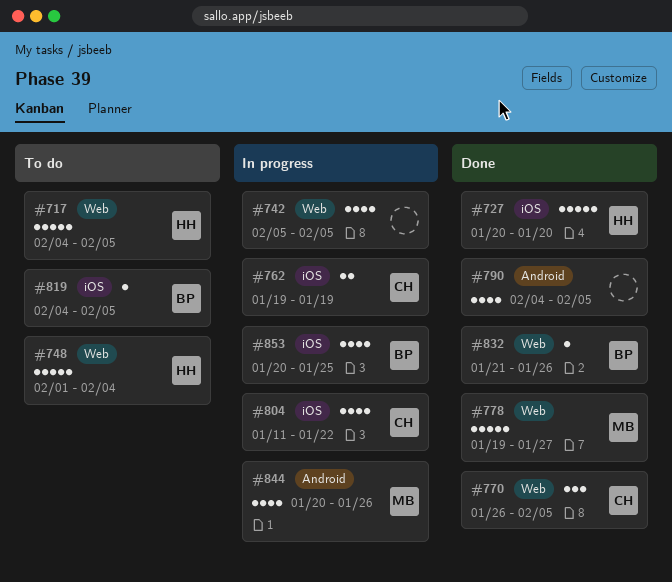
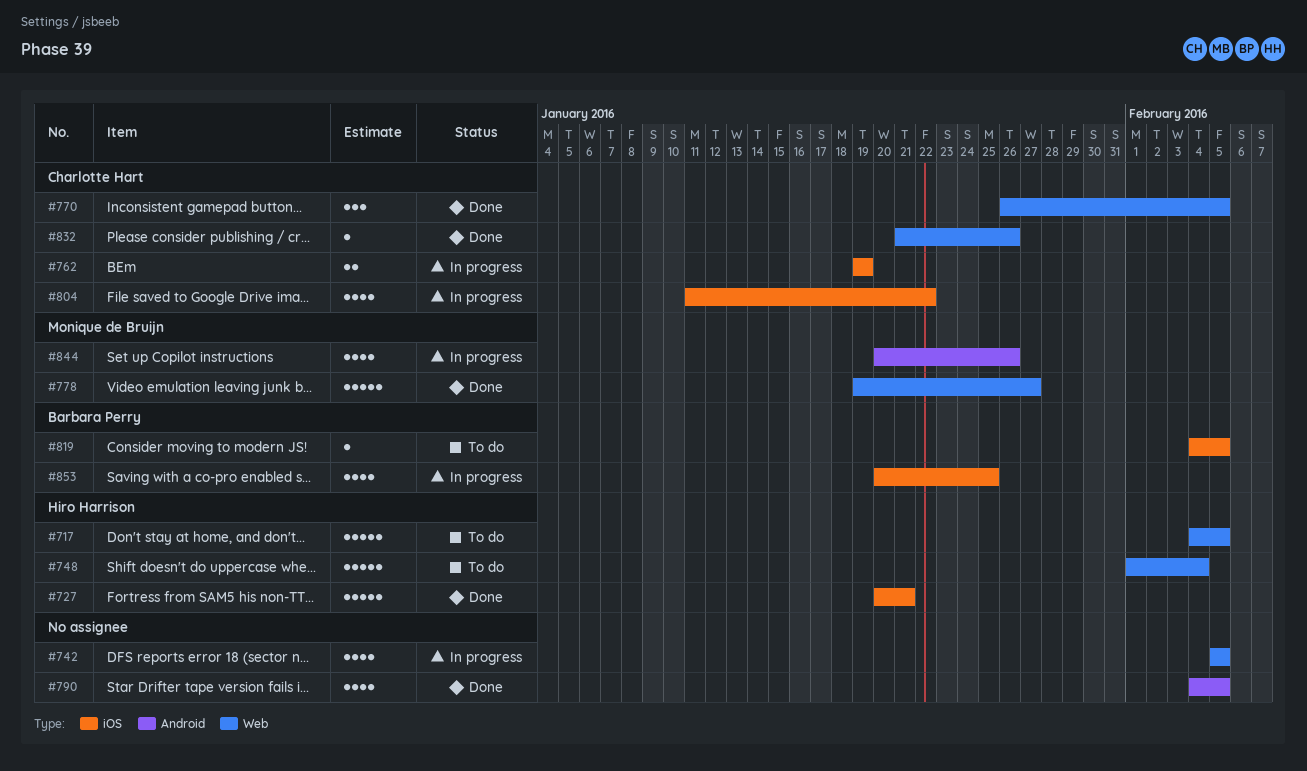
#727, due: Jan 20 -> Jan 21
#832, owner: Barbara Perry -> Charlotte Hart

